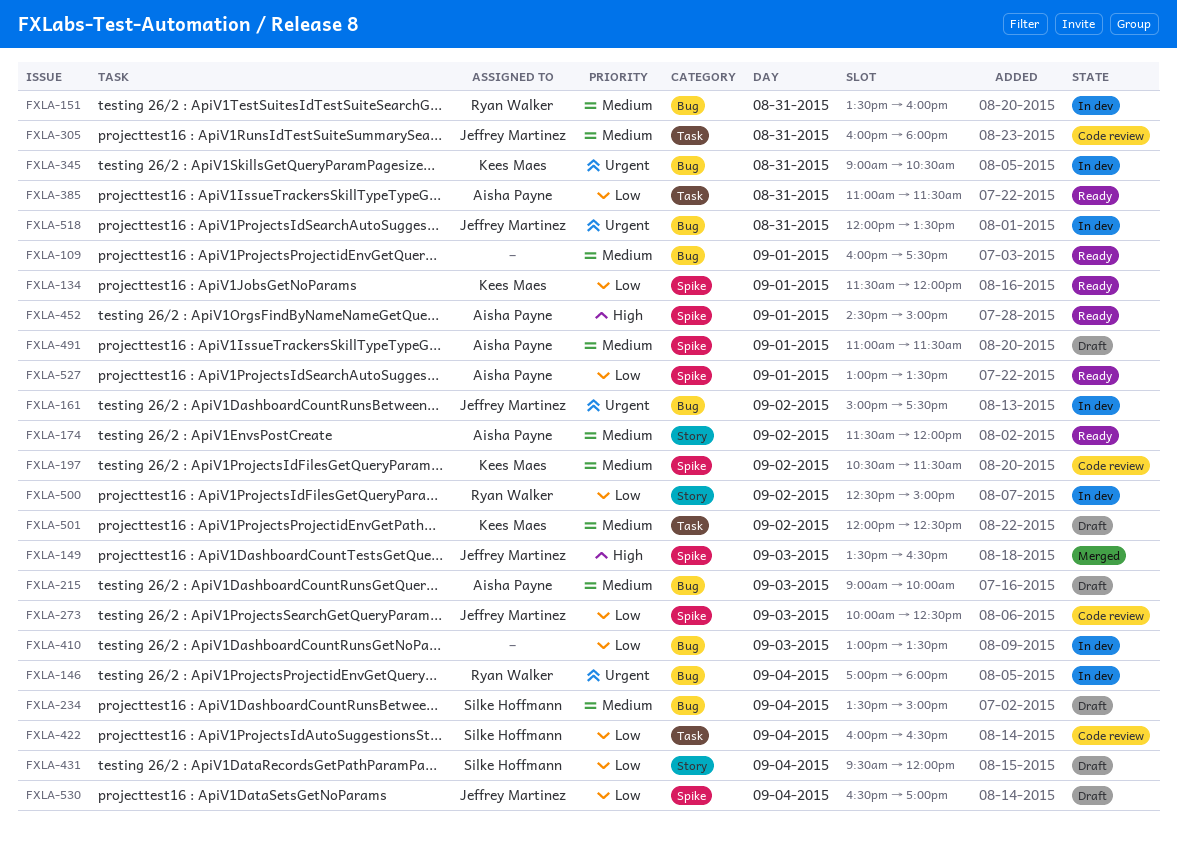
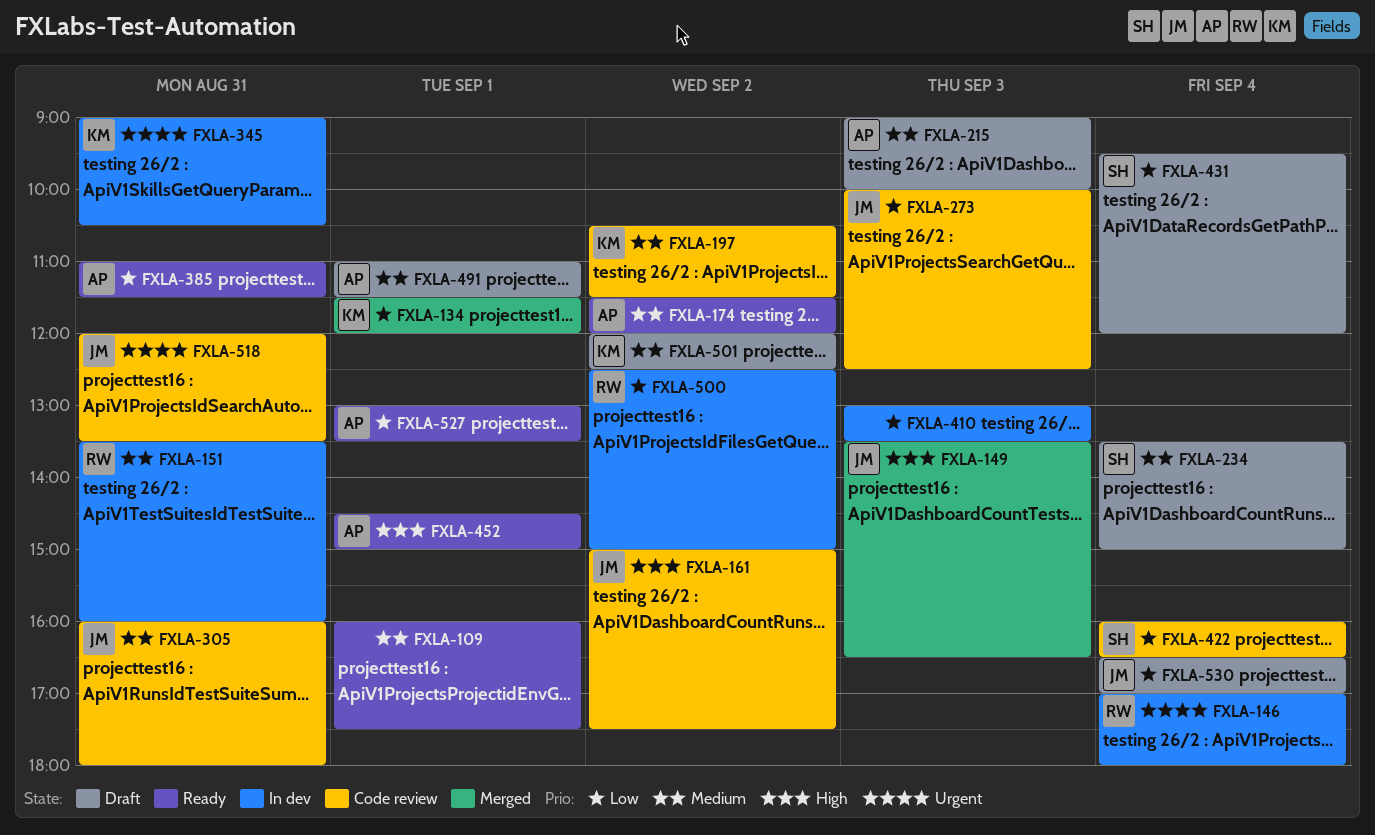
FXLA-134, status: Ready -> Merged
FXLA-161, status: In dev -> Code review
FXLA-161, priority: Urgent -> High
FXLA-518, status: In dev -> Code review

